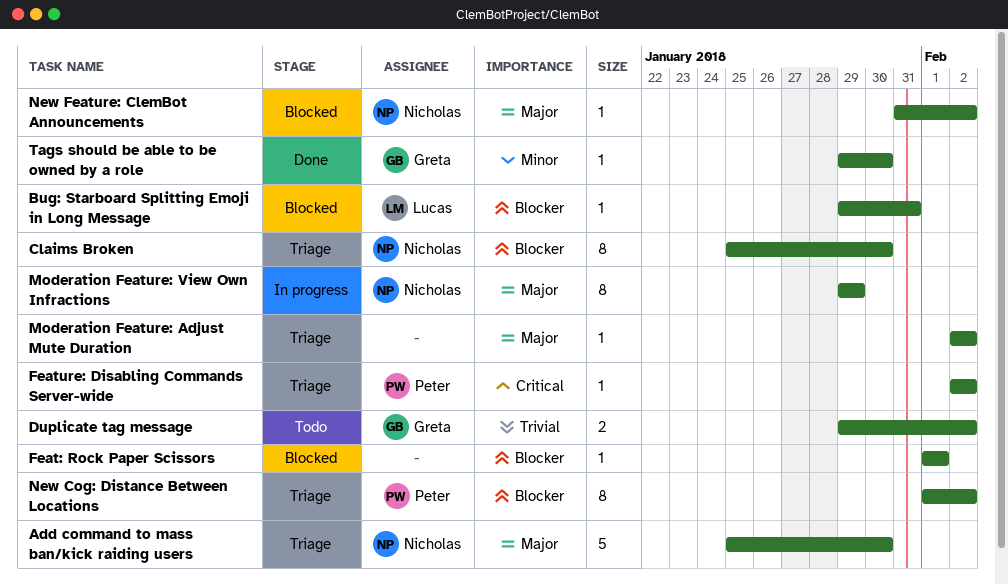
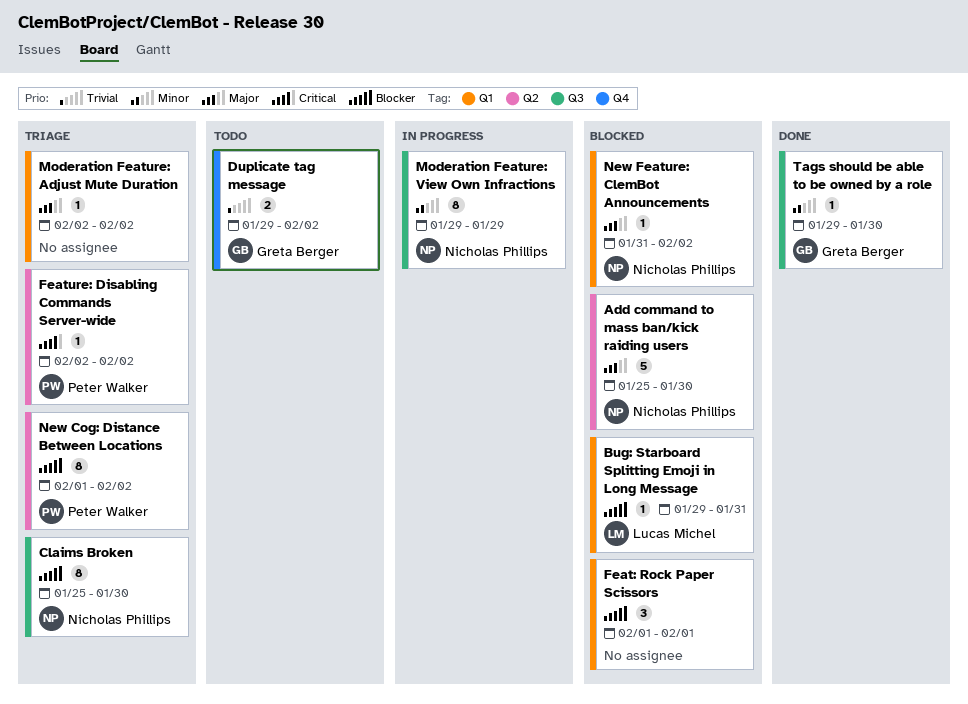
Add command to mass ban/kick raiding users, status: Triage -> Blocked
Feat: Rock Paper Scissors, estimate: 1 -> 3
Moderation Feature: View Own Infractions, priority: Major -> Minor

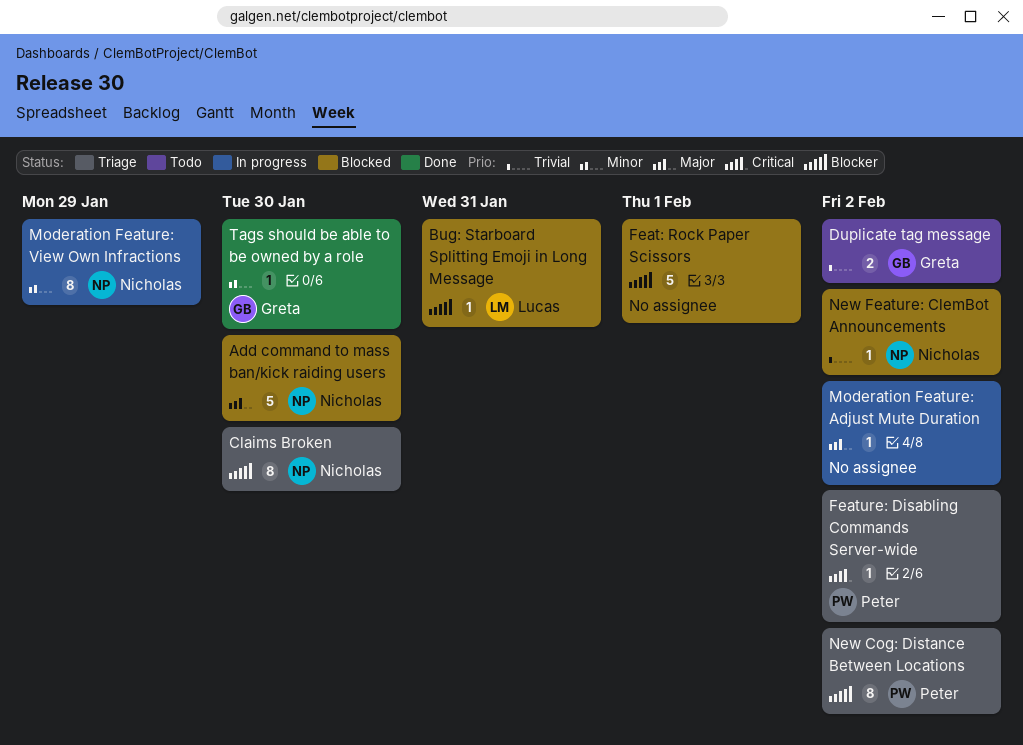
Feat: Rock Paper Scissors, estimate: 3 -> 5
Moderation Feature: Adjust Mute Duration, status: Triage -> In progress
New Feature: ClemBot Announcements, priority: Major -> Trivial

